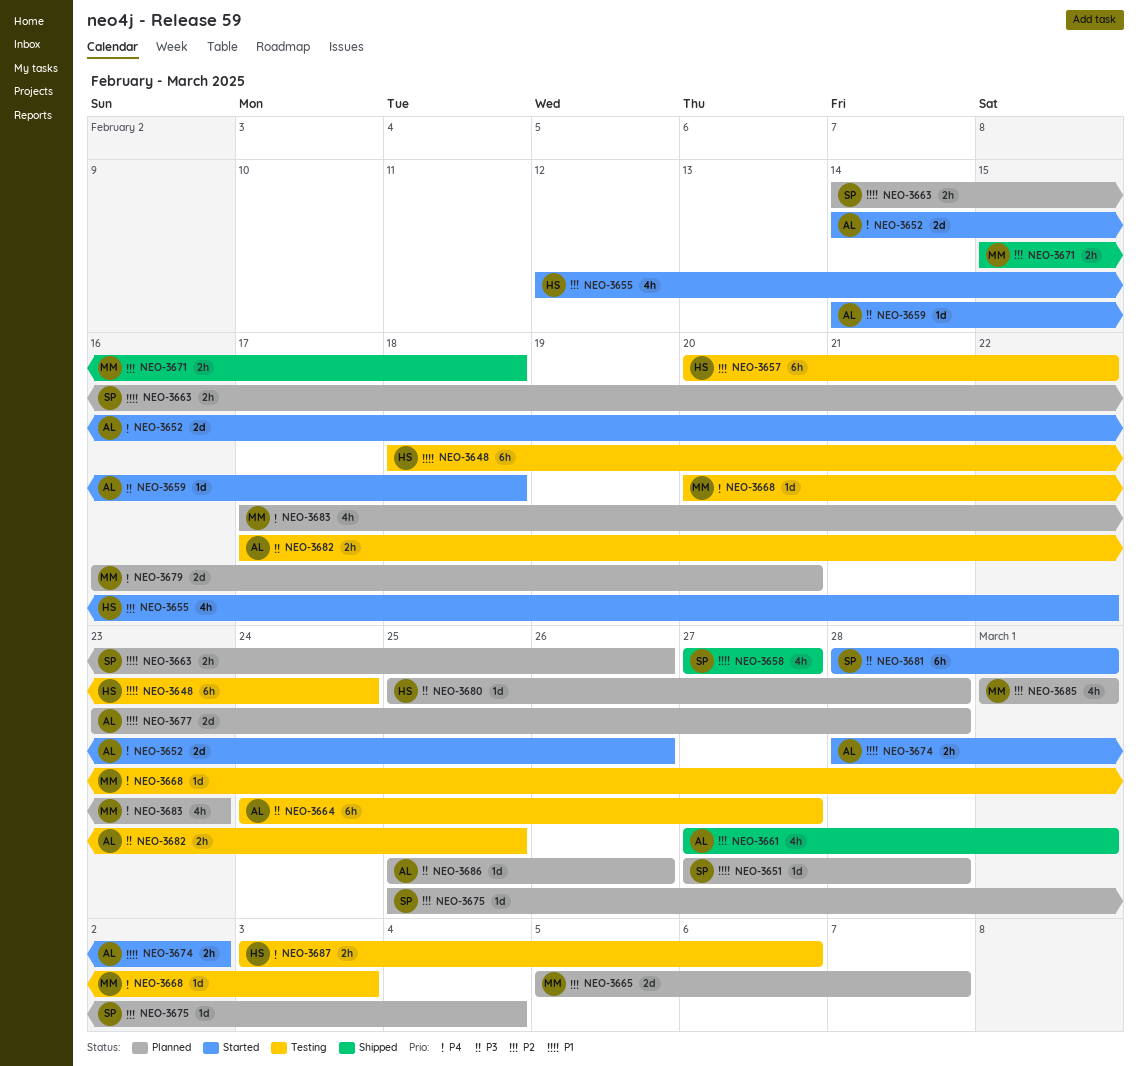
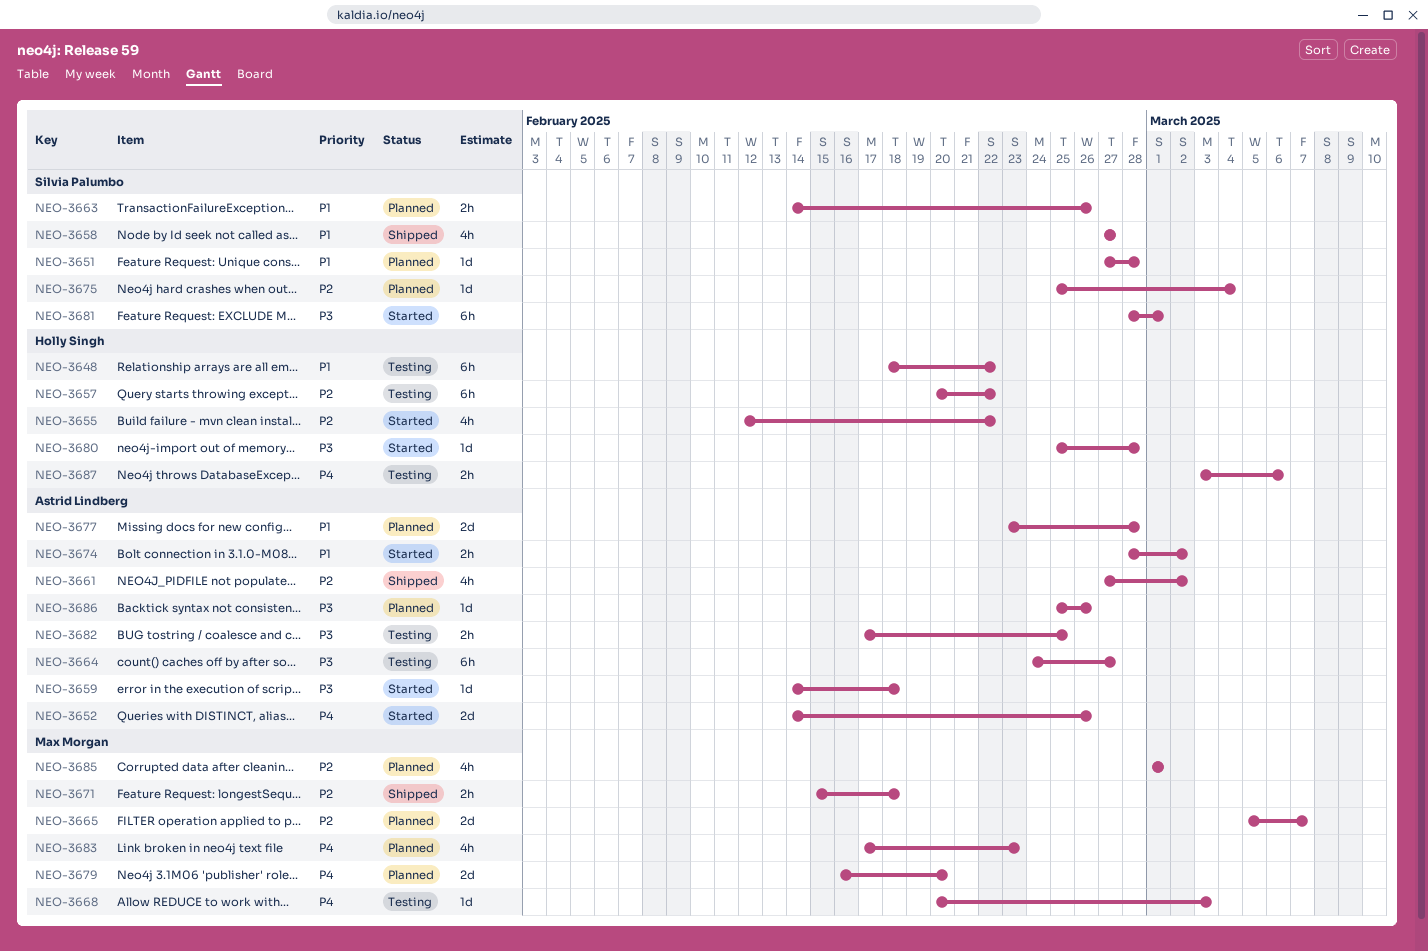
NEO-3648, due: Feb 24 -> Feb 22
NEO-3661, due: Mar 1 -> Mar 2
NEO-3680, status: Planned -> Started

